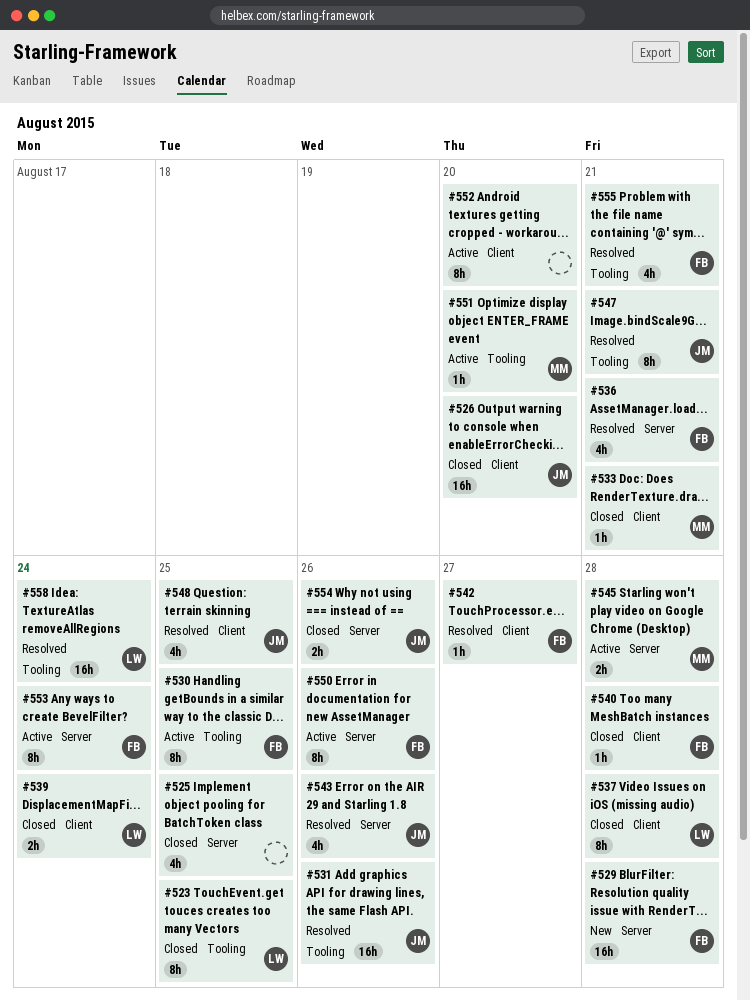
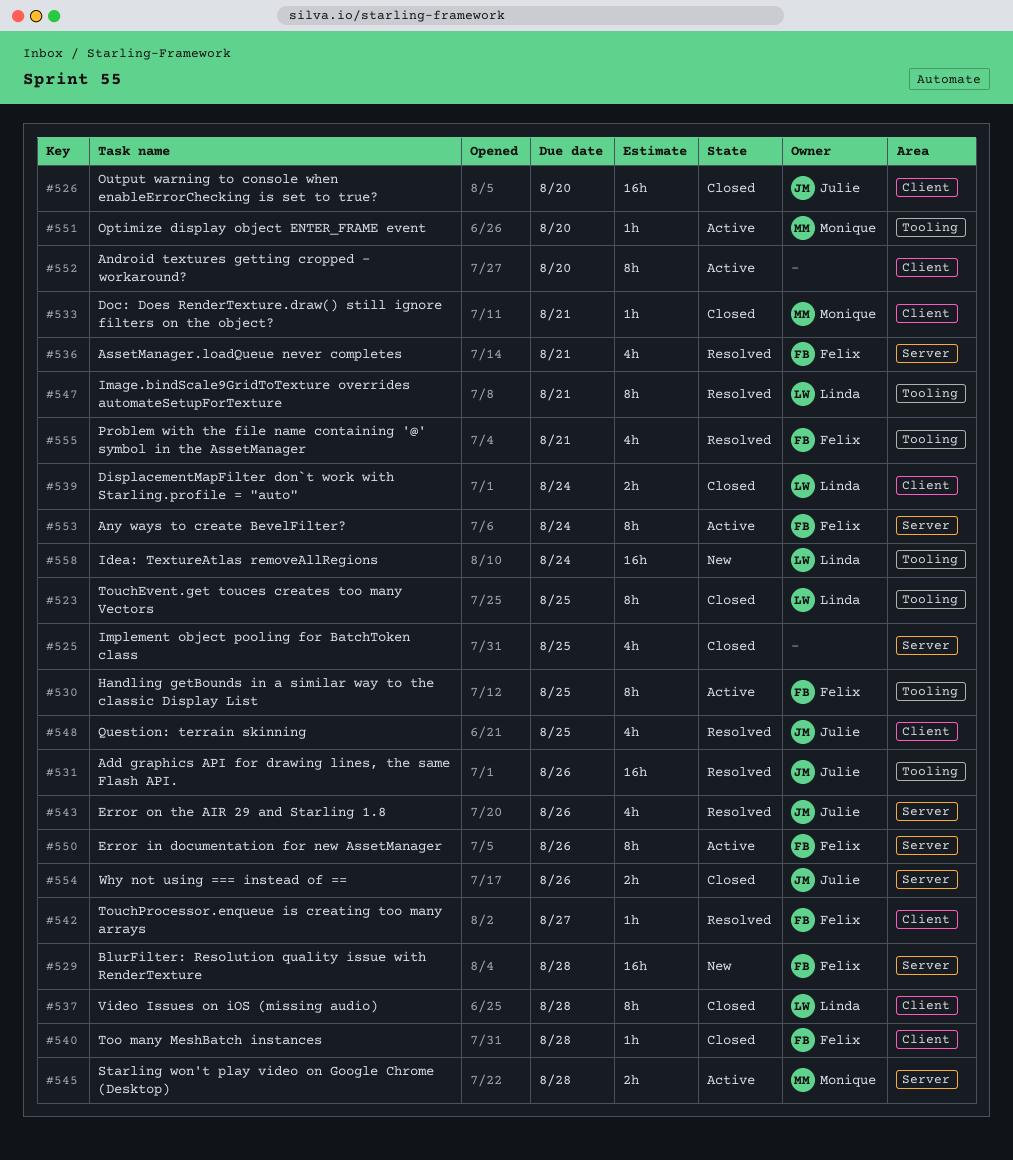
#547, owner: Julie -> Linda
#558, status: Resolved -> New

